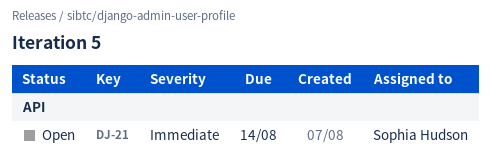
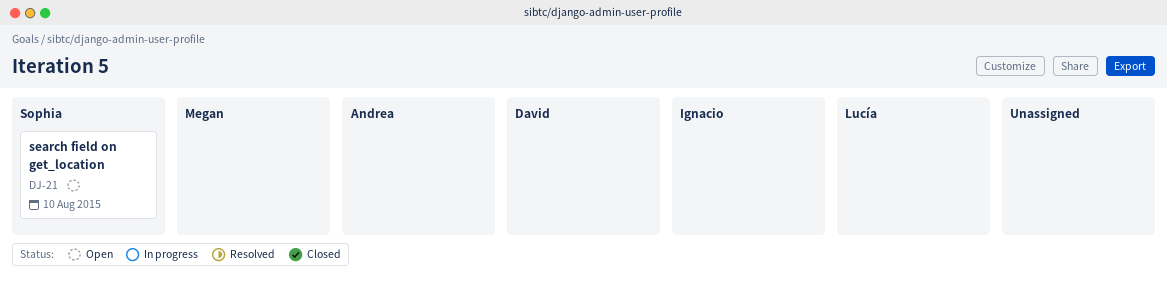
DJ-21, due: Aug 14 -> Aug 10

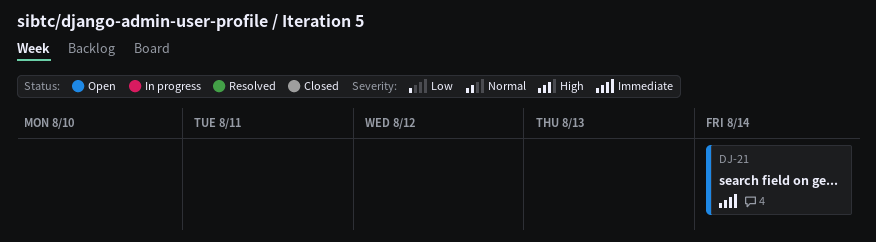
DJ-21, due: Aug 10 -> Aug 14

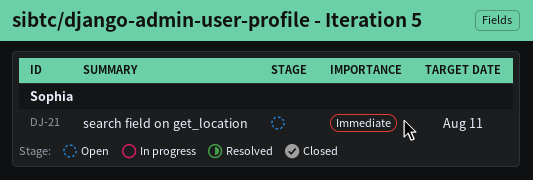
DJ-21, due: Aug 14 -> Aug 11

